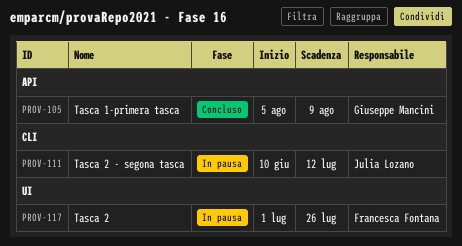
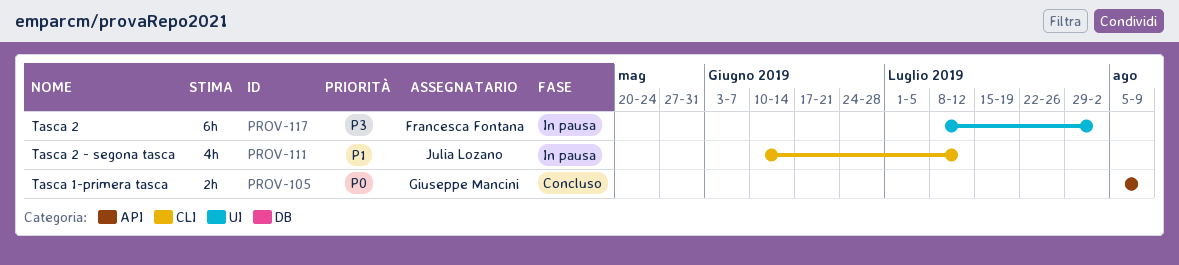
PROV-117, start: Jul 1 -> Jul 8
PROV-117, due: Jul 26 -> Aug 2

